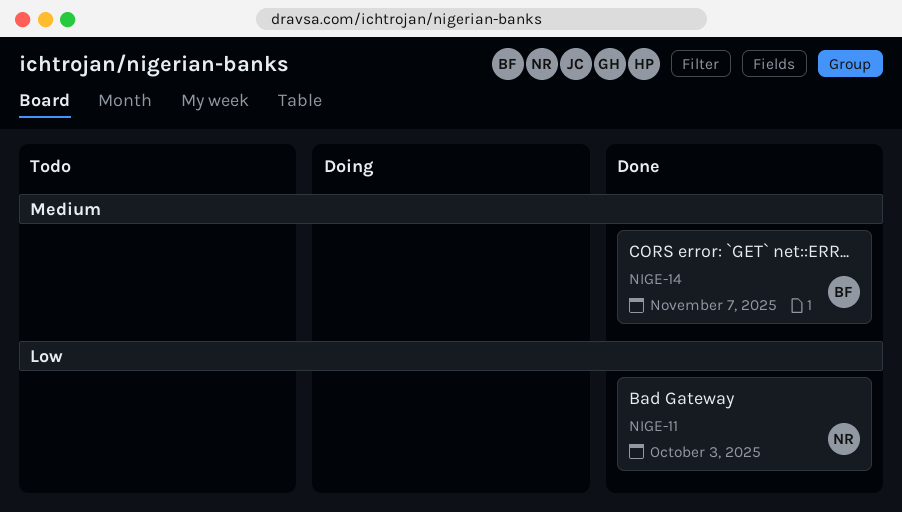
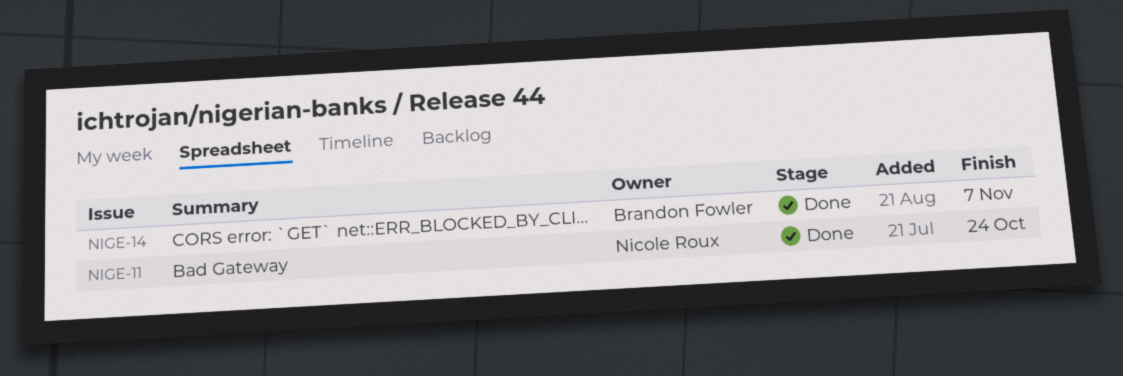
NIGE-11, due: Oct 3 -> Oct 24

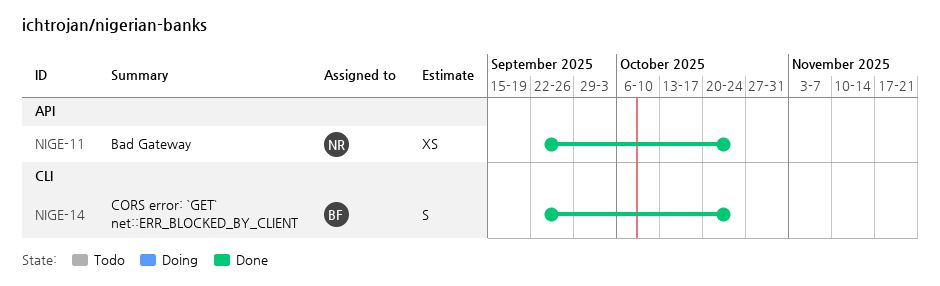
NIGE-14, due: Nov 7 -> Oct 24

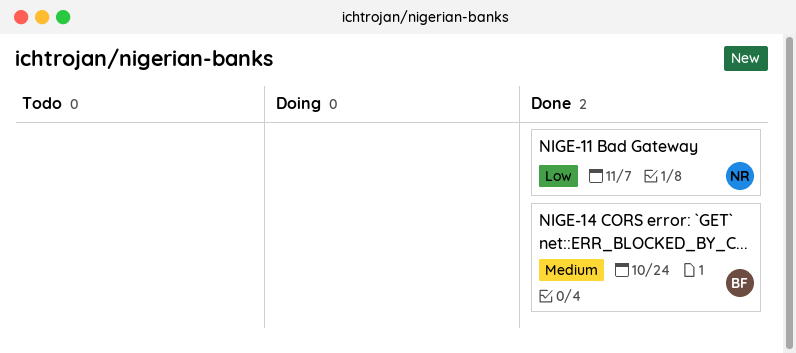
NIGE-11, due: Oct 24 -> Nov 7

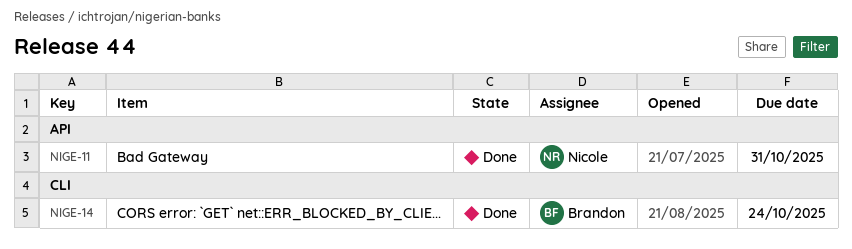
NIGE-11, due: Nov 7 -> Oct 31

